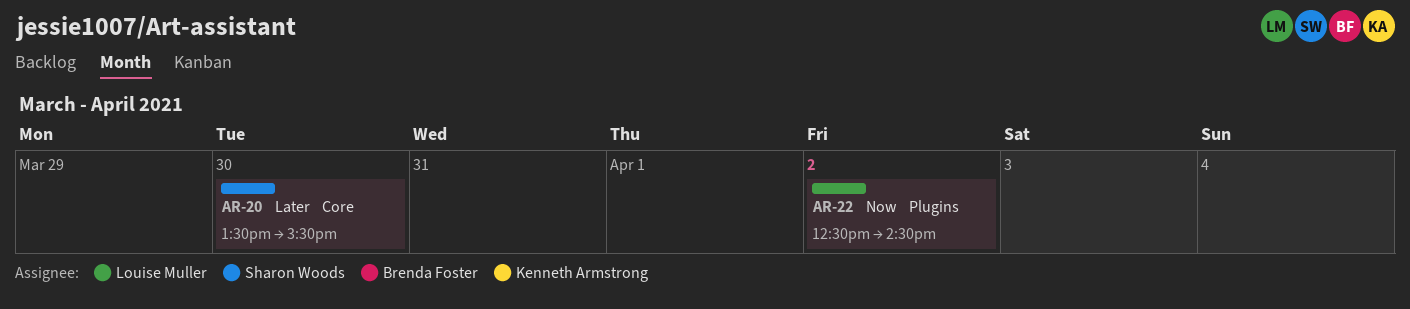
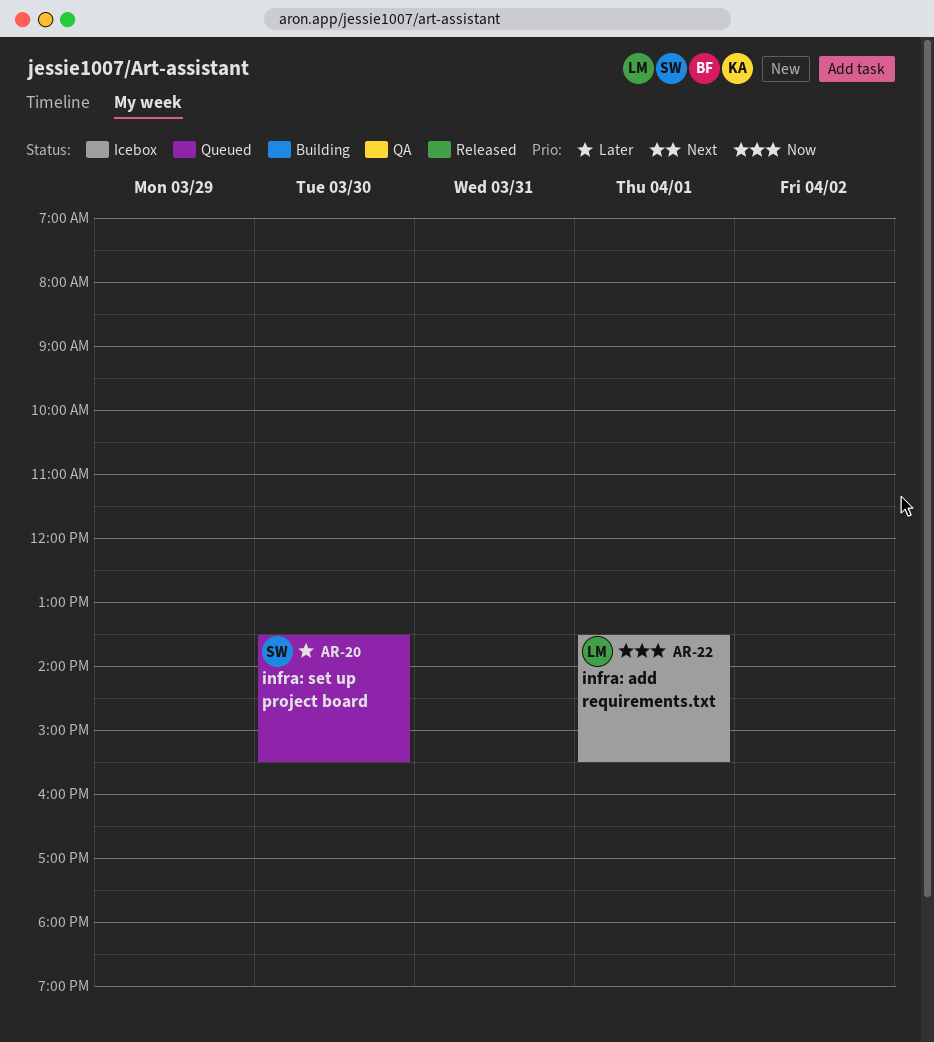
AR-22, day: Apr 2 -> Apr 1
AR-22, begins: 12:30 -> 13:30
AR-22, ends: 14:30 -> 15:30

